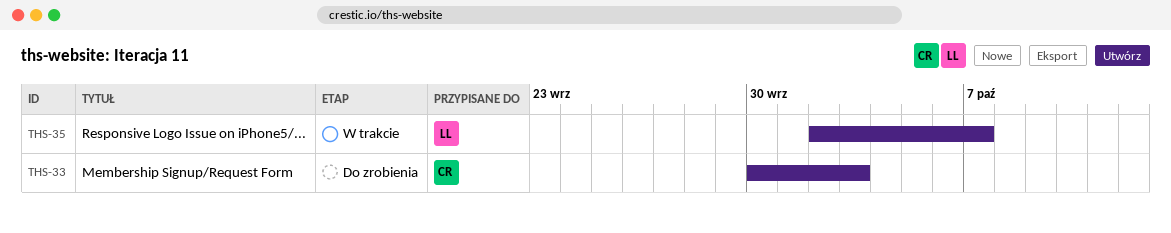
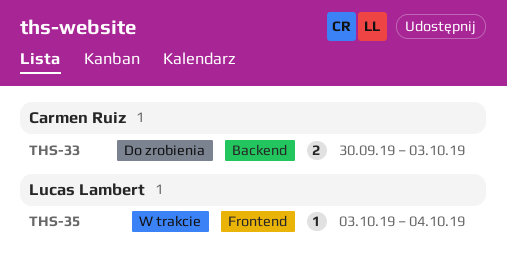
THS-35, start: Oct 2 -> Oct 3
THS-35, due: Oct 7 -> Oct 4

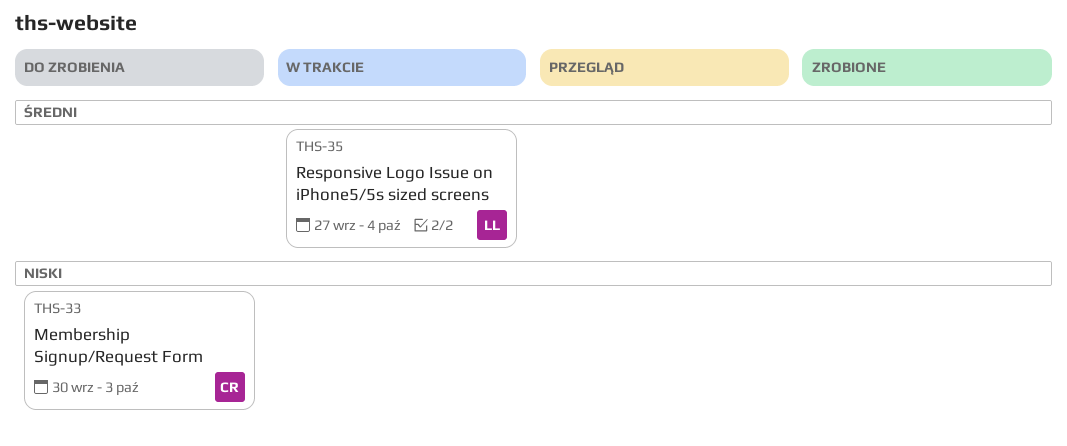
THS-35, start: Oct 3 -> Sep 27

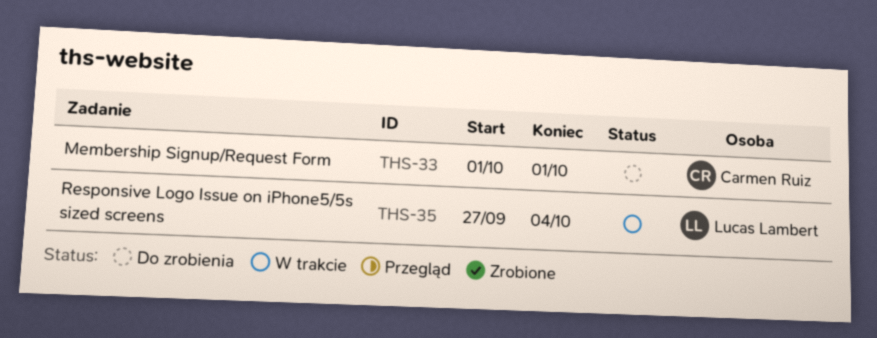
THS-33, start: Sep 30 -> Oct 1
THS-33, due: Oct 3 -> Oct 1

